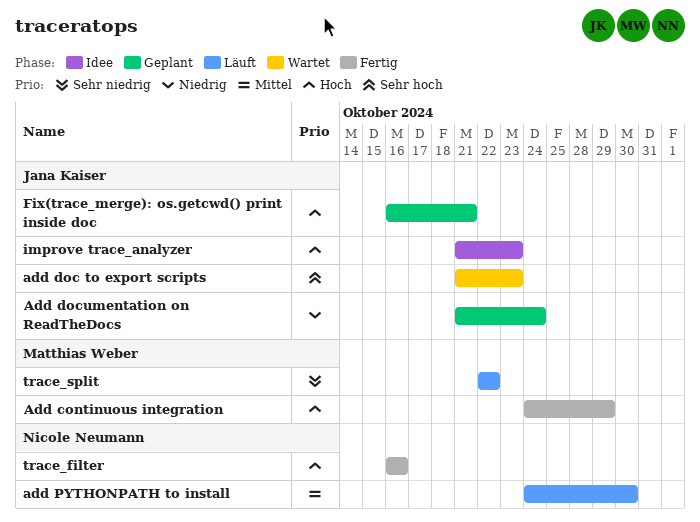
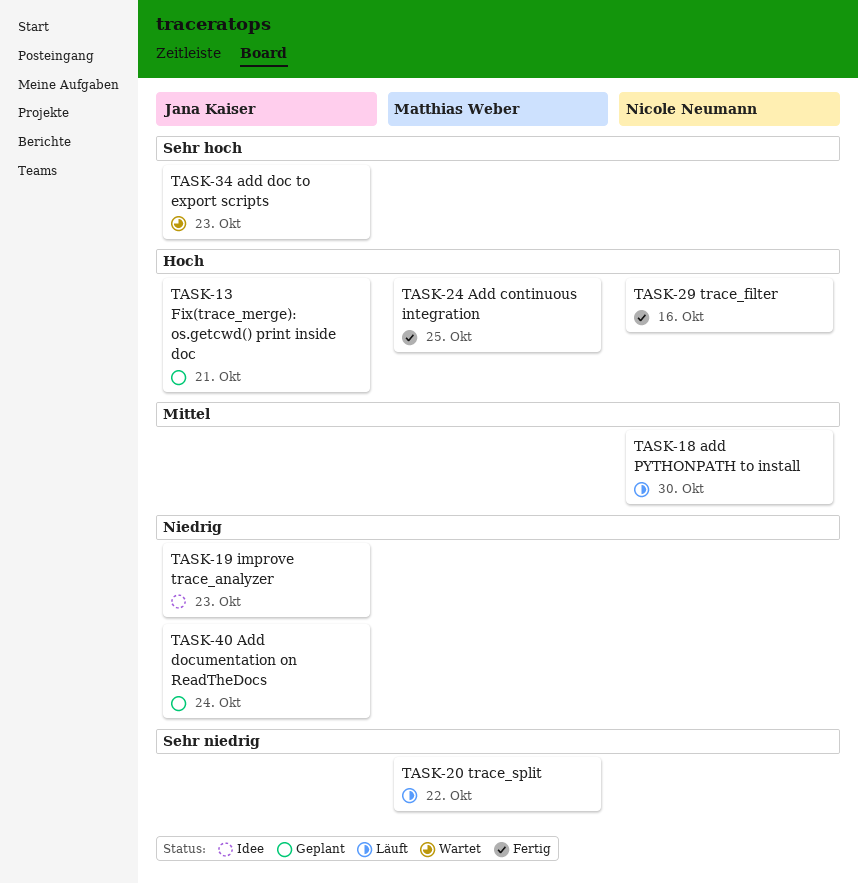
Add continuous integration, due: Oct 29 -> Oct 25
improve trace_analyzer, priority: Hoch -> Niedrig

